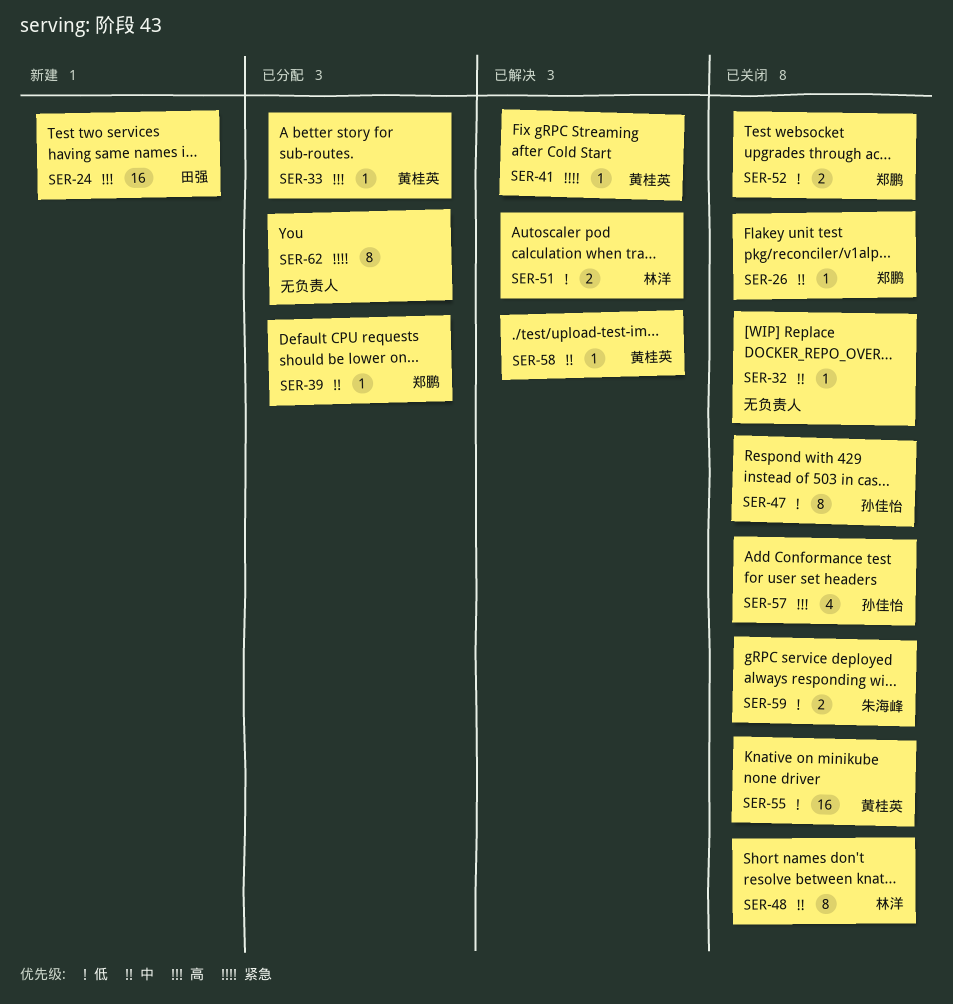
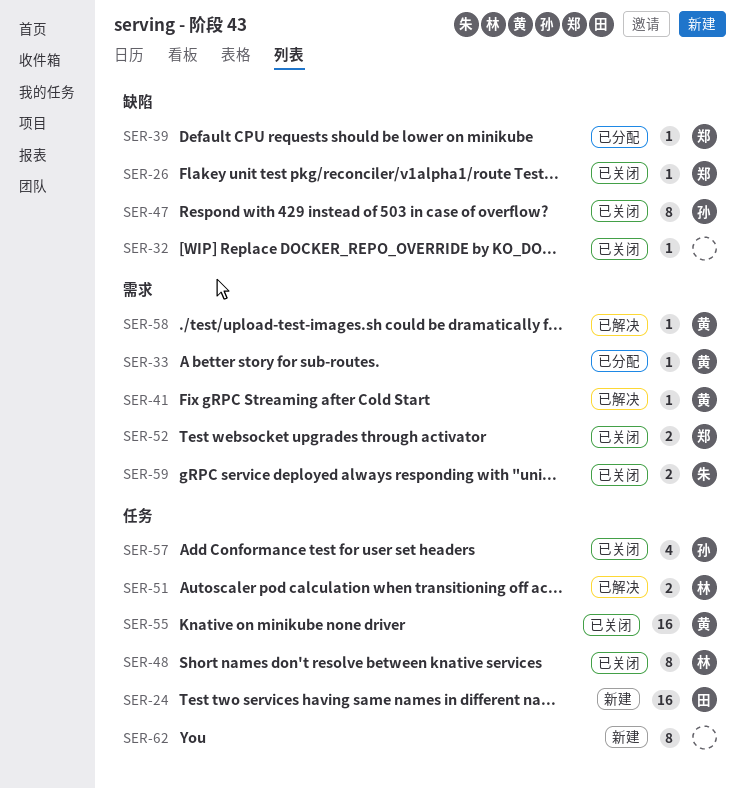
SER-62, status: 已分配 -> 新建

